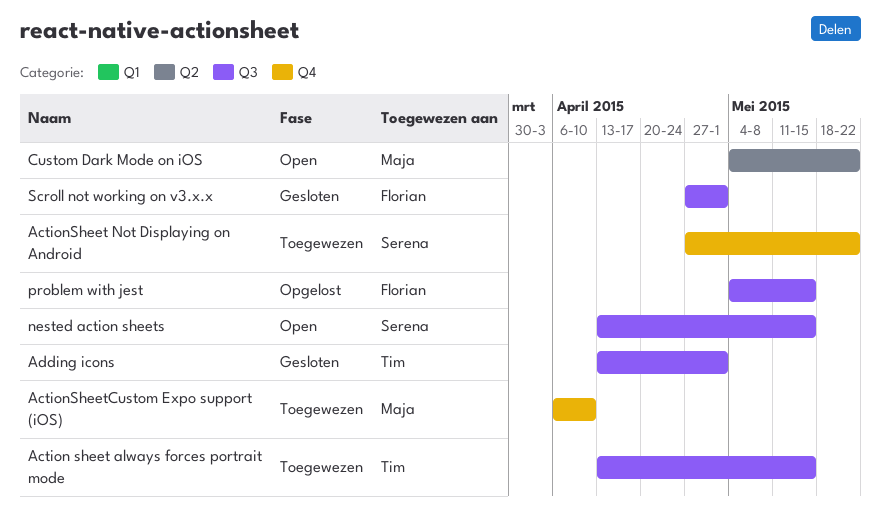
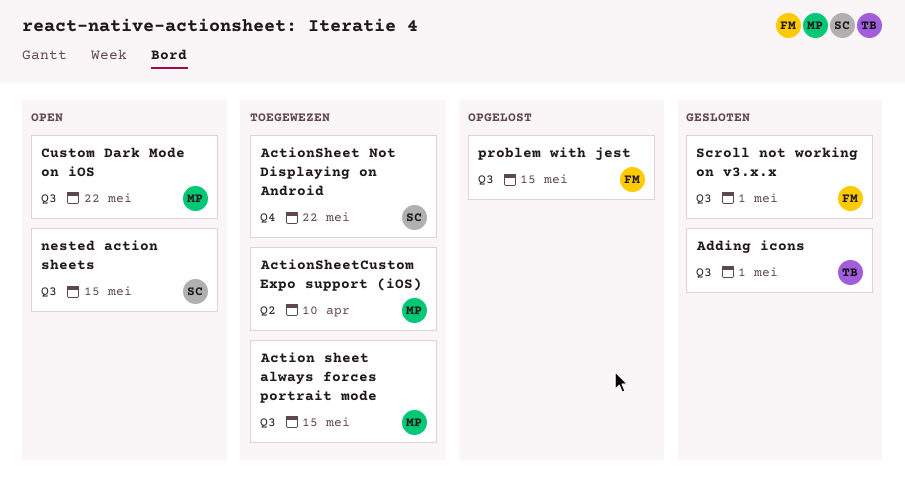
Action sheet always forces portrait mode, owner: Tim -> Maja
ActionSheetCustom Expo support (iOS), label: Q4 -> Q2
Custom Dark Mode on iOS, label: Q2 -> Q3

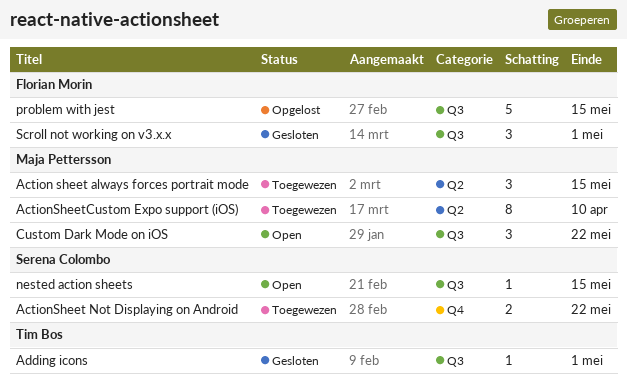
Action sheet always forces portrait mode, label: Q3 -> Q2

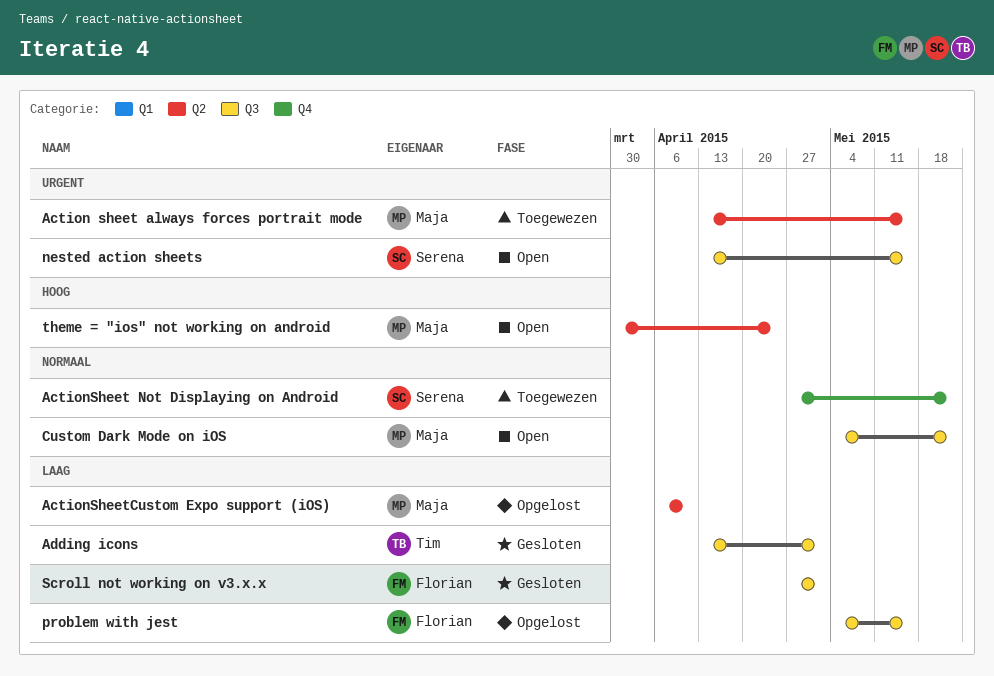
ActionSheetCustom Expo support (iOS), status: Toegewezen -> Opgelost
theme = "ios" not working on android: none -> present

